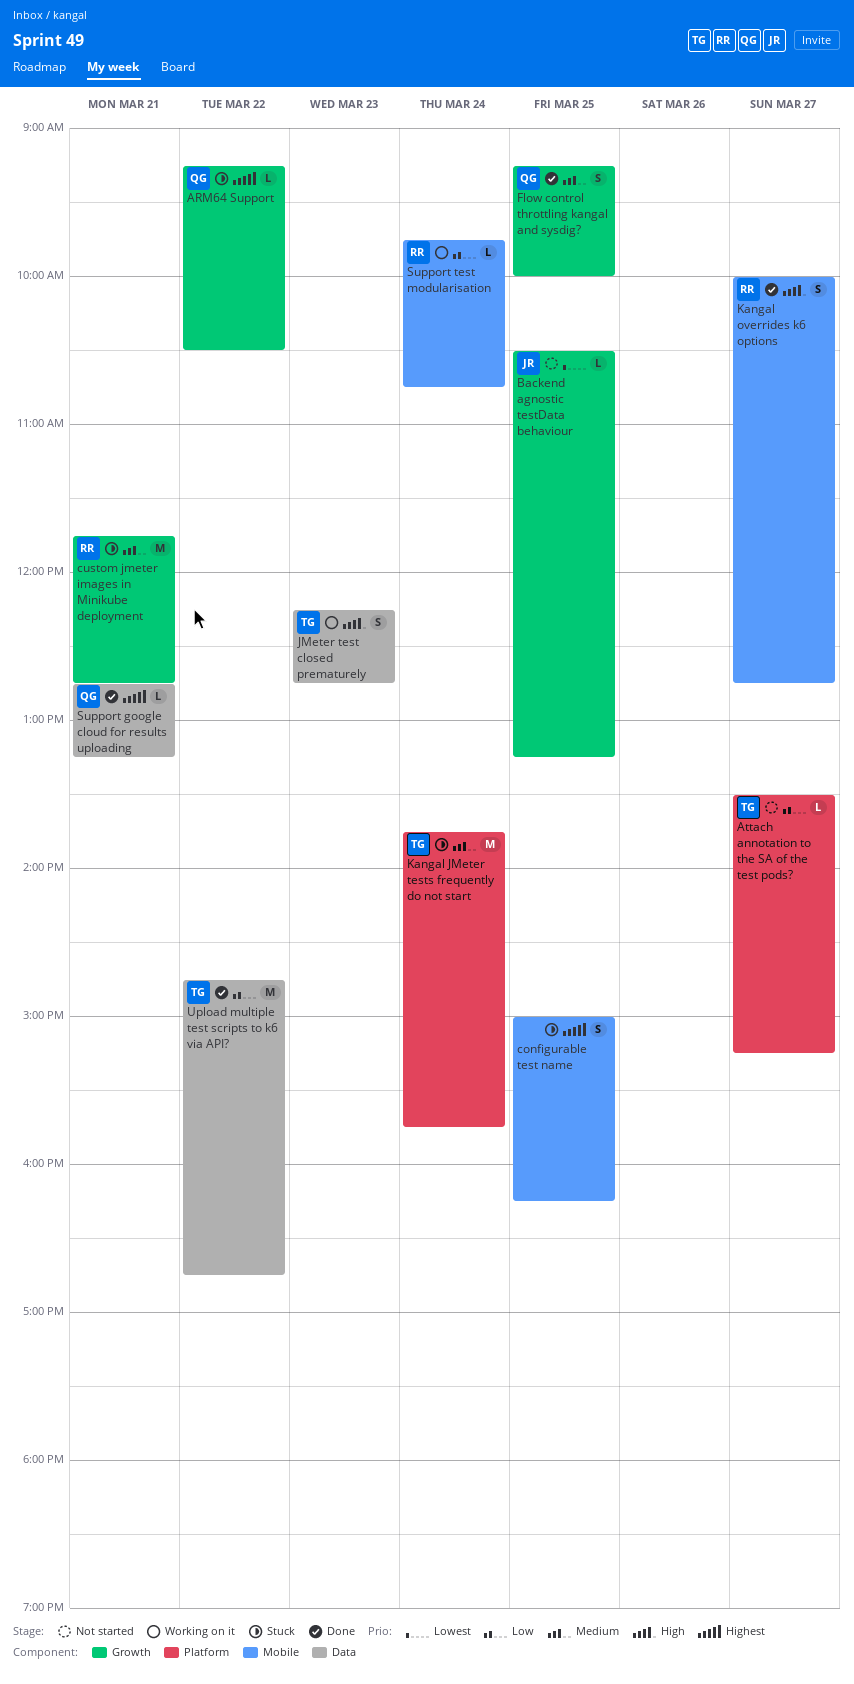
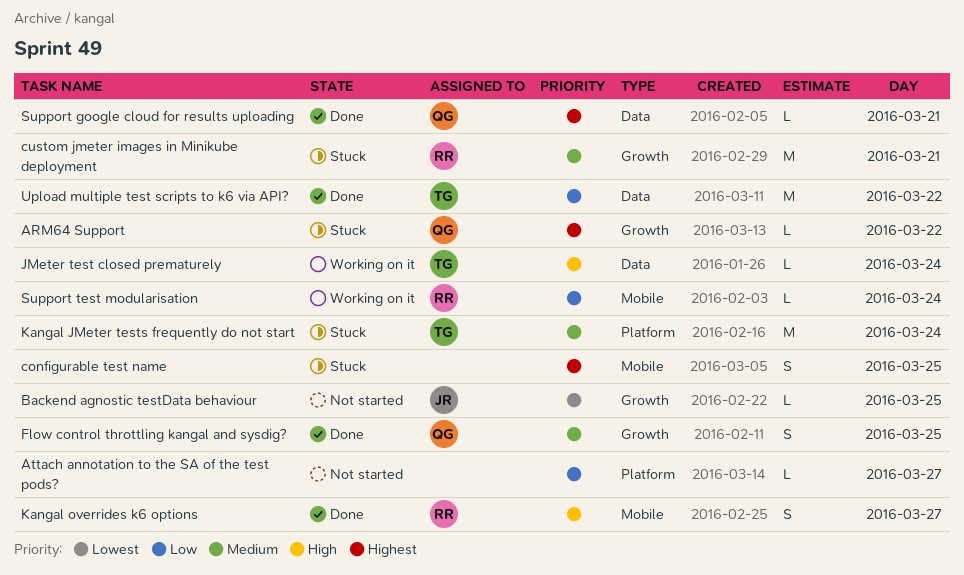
Attach annotation to the SA of the test pods?, owner: TG -> none
JMeter test closed prematurely, estimate: S -> L
JMeter test closed prematurely, day: Mar 23 -> Mar 24

